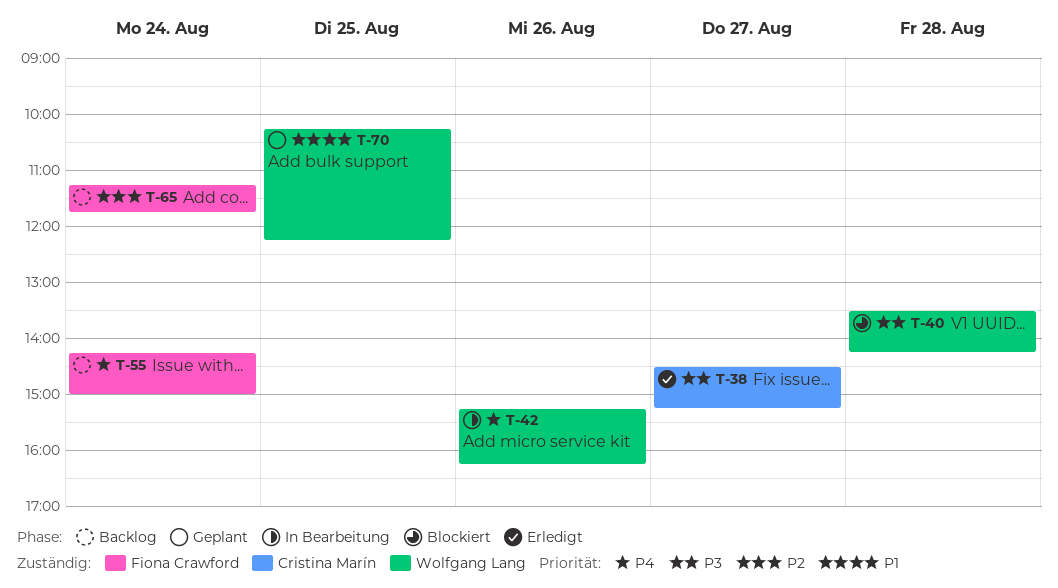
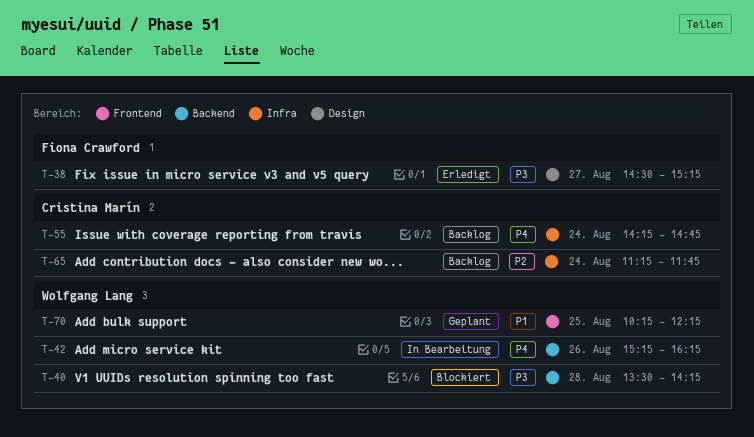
T-38, owner: Cristina Marín -> Fiona Crawford
T-55, owner: Fiona Crawford -> Cristina Marín
T-55, ends: 15:00 -> 14:45
T-65, owner: Fiona Crawford -> Cristina Marín

